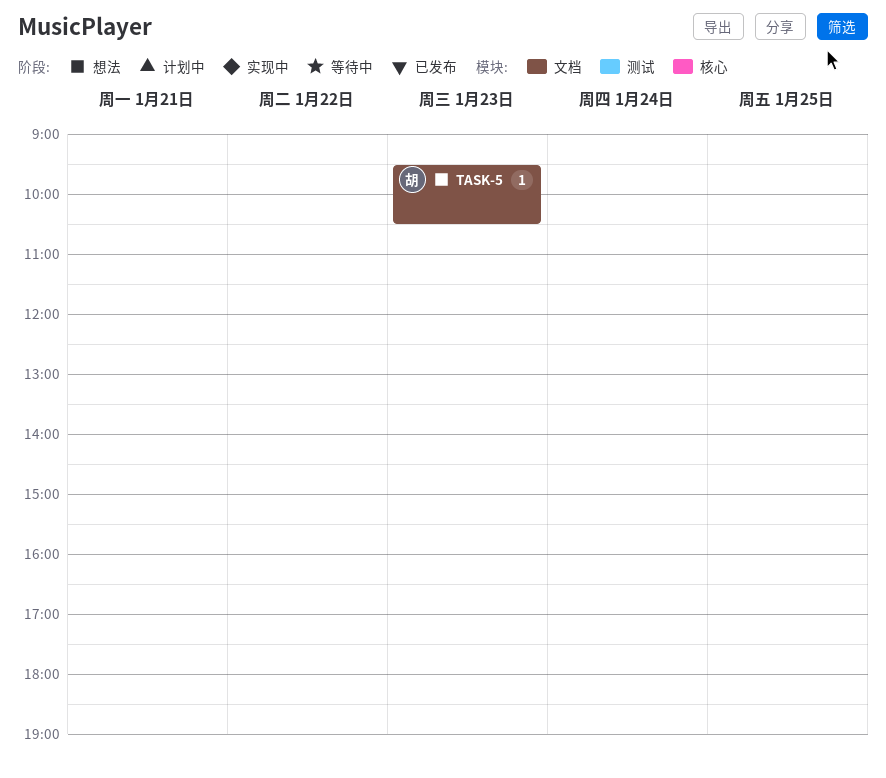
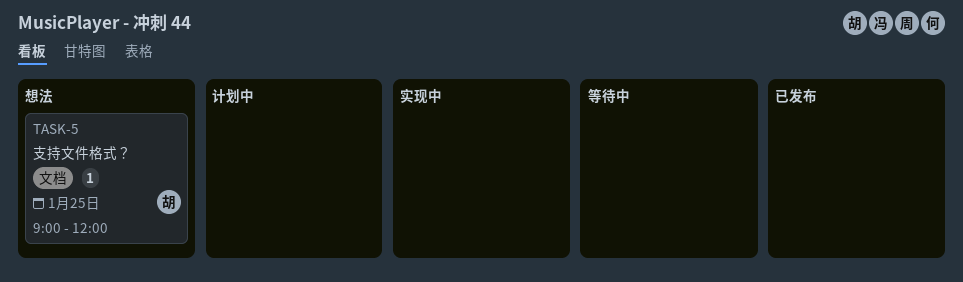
TASK-5, day: Jan 23 -> Jan 25
TASK-5, begins: 09:30 -> 09:00
TASK-5, ends: 10:30 -> 12:00

